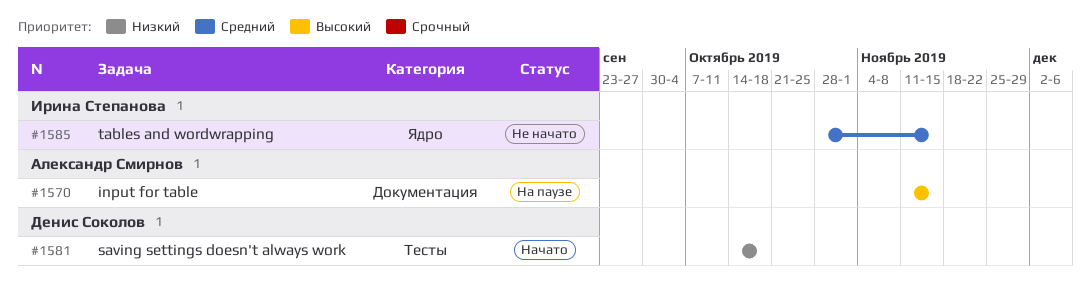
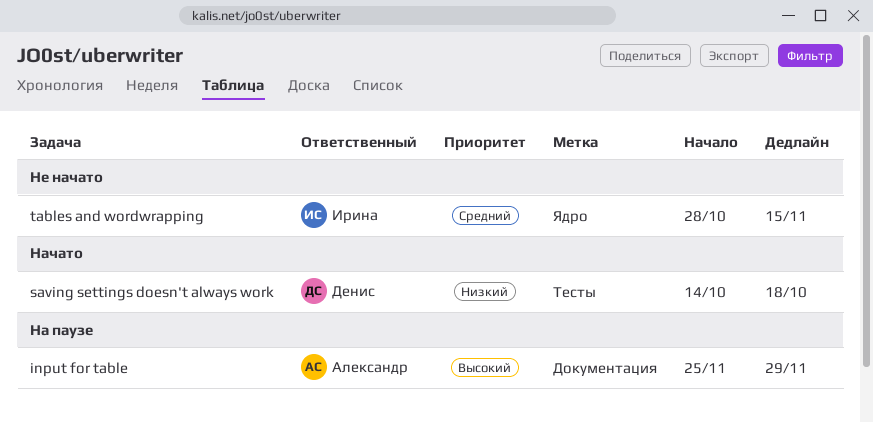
input for table, start: Nov 11 -> Nov 25
input for table, due: Nov 15 -> Nov 29

